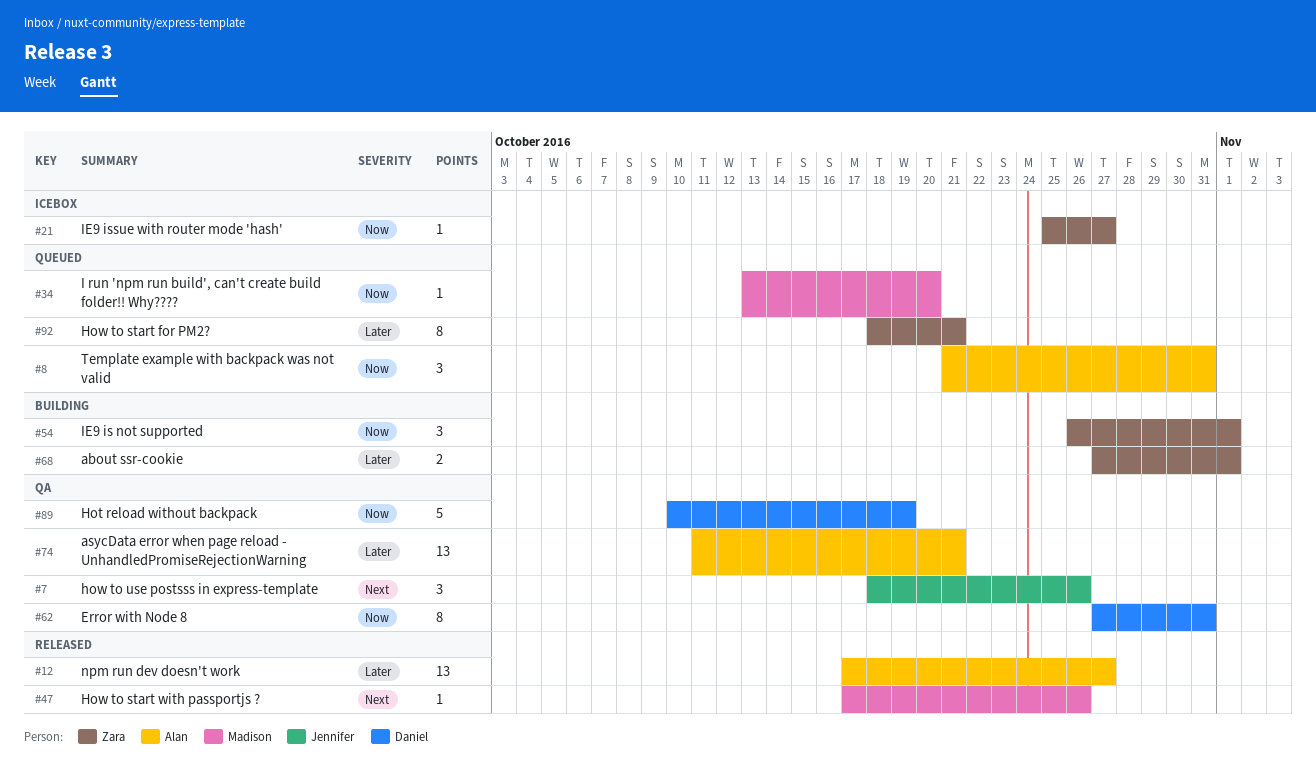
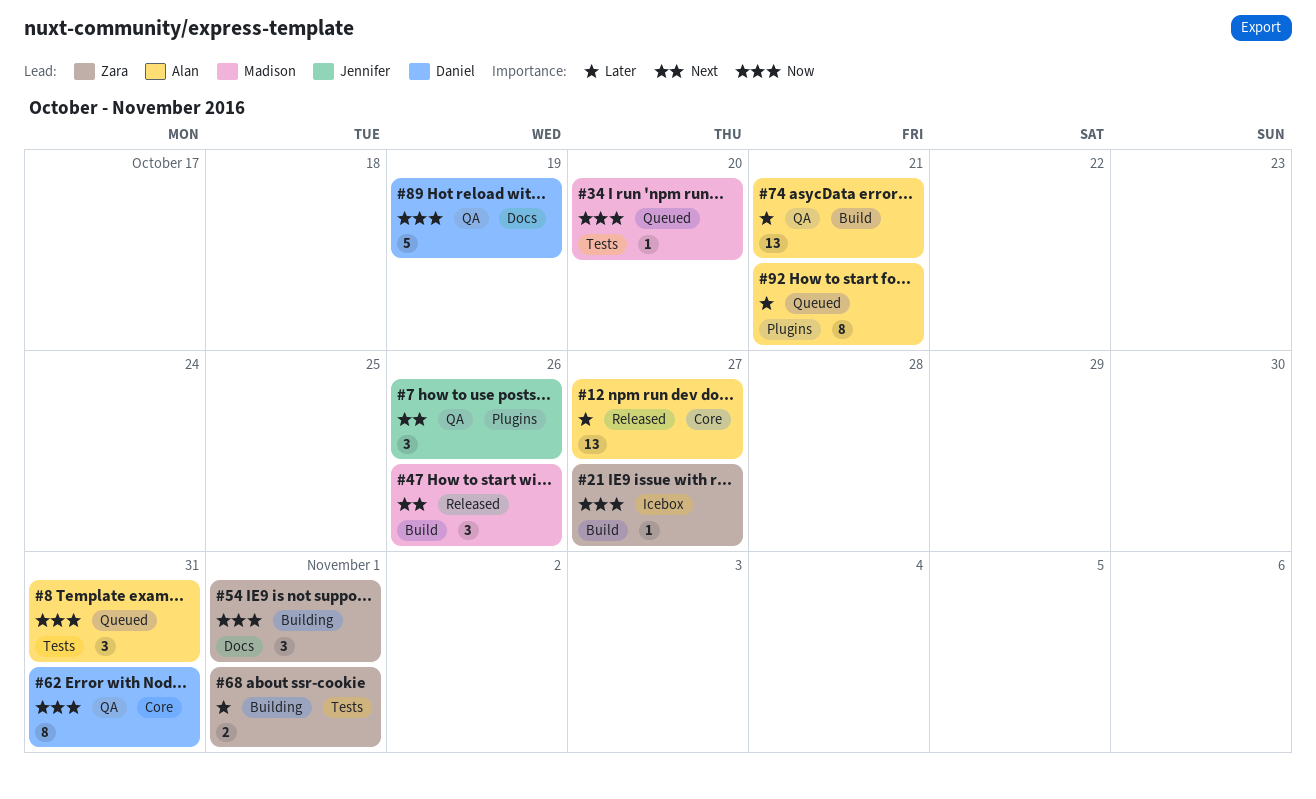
#47, estimate: 1 -> 3
#92, owner: Zara -> Alan

